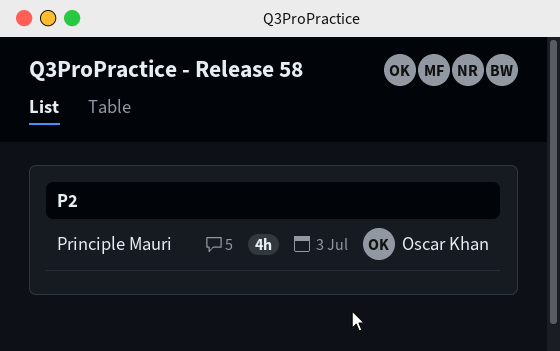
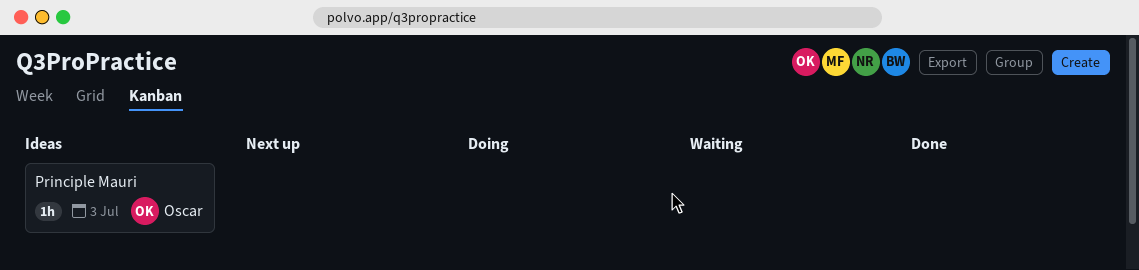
Principle Mauri, estimate: 4h -> 1h

